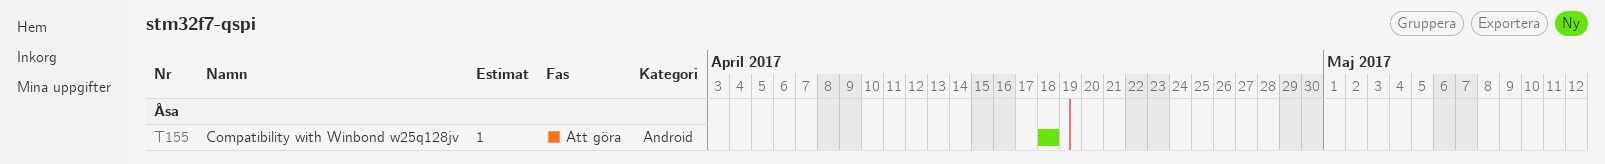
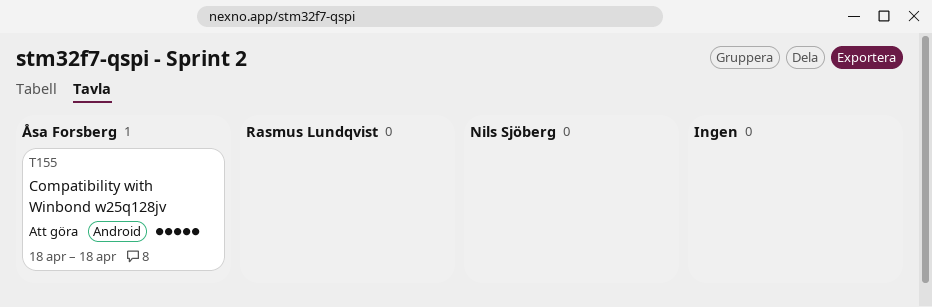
T155, estimate: 1 -> 5

